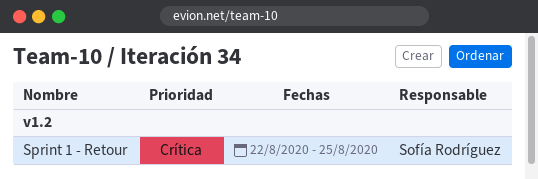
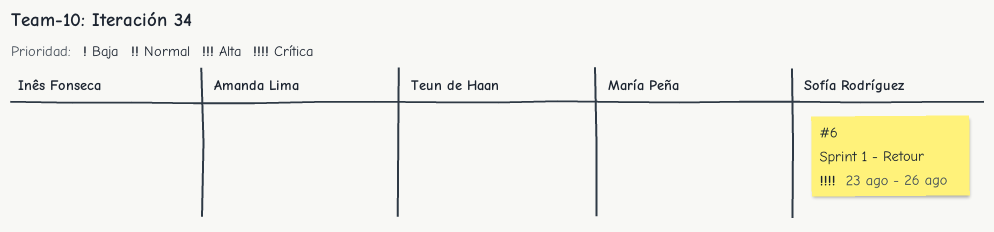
Sprint 1 - Retour, start: Aug 22 -> Aug 23
Sprint 1 - Retour, due: Aug 25 -> Aug 26

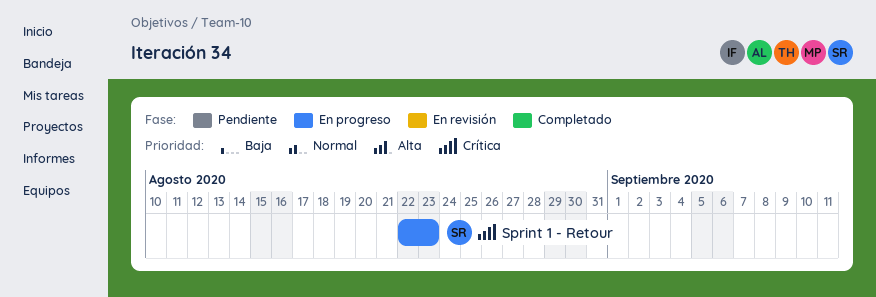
Sprint 1 - Retour, start: Aug 23 -> Aug 22
Sprint 1 - Retour, due: Aug 26 -> Aug 23

